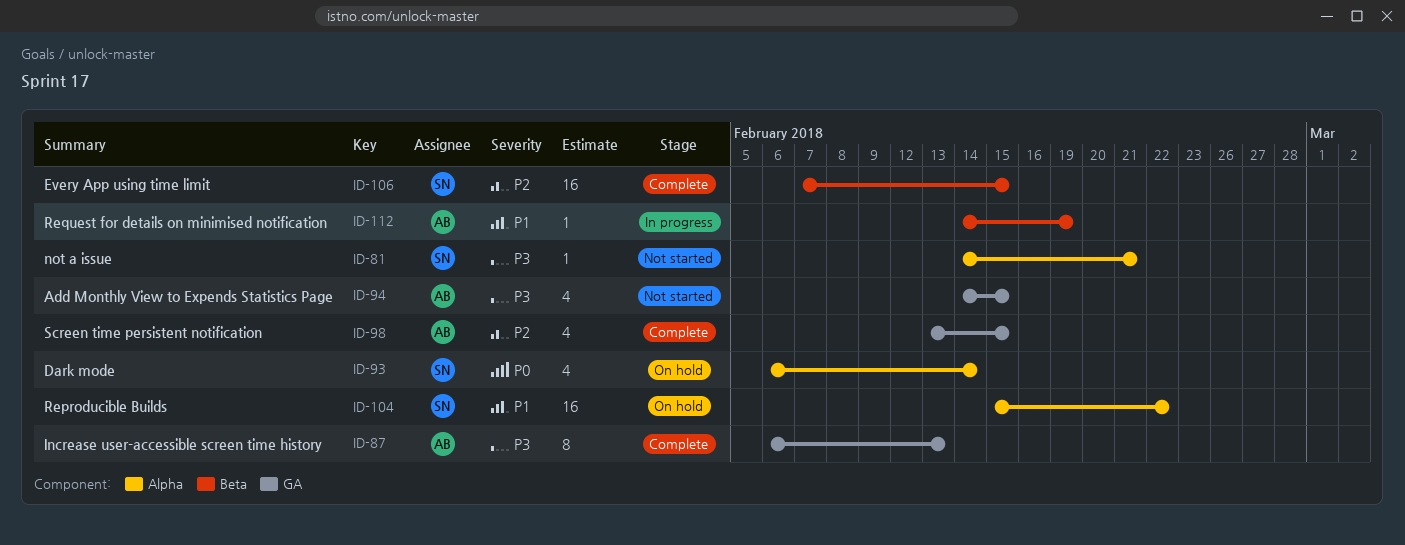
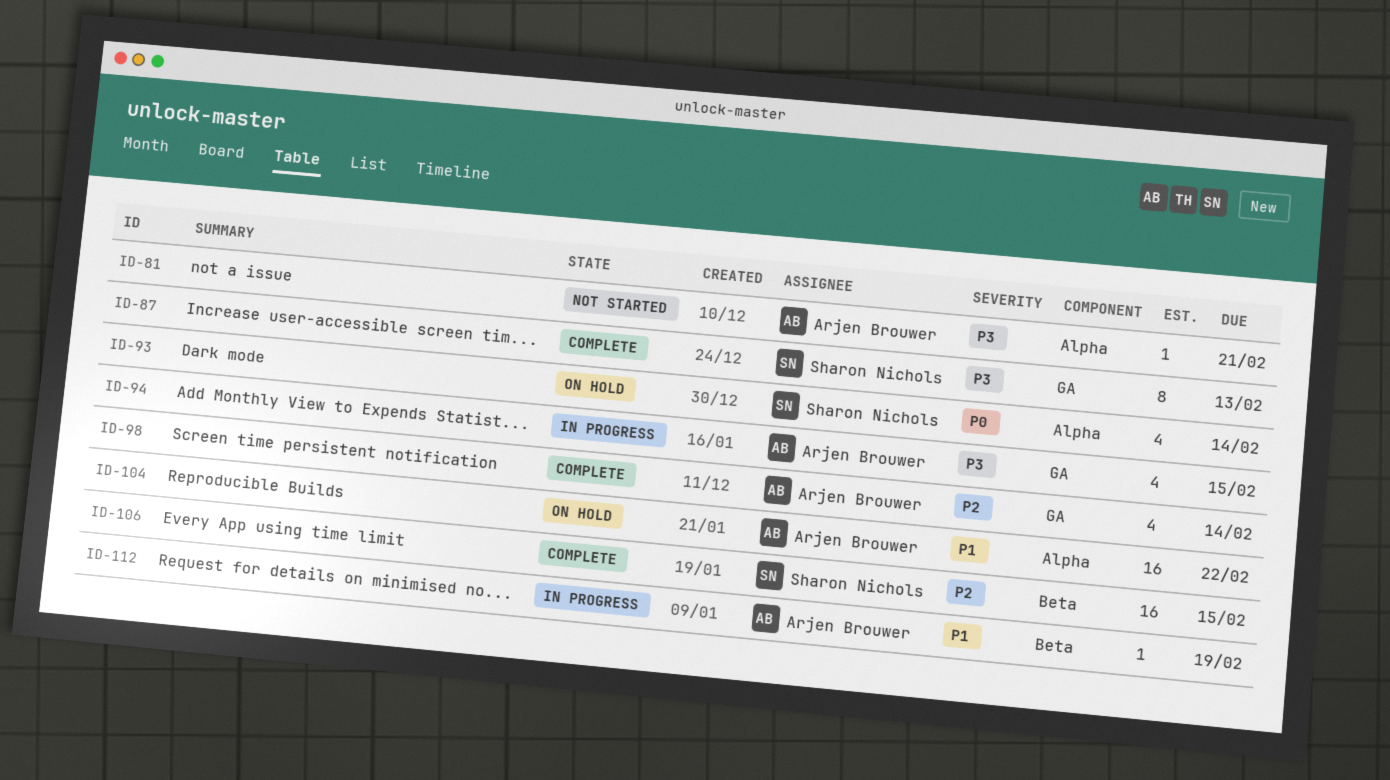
ID-81, owner: Sharon Nichols -> Arjen Brouwer
ID-87, owner: Arjen Brouwer -> Sharon Nichols
ID-94, status: Not started -> In progress
ID-98, due: Feb 15 -> Feb 14
ID-104, owner: Sharon Nichols -> Arjen Brouwer

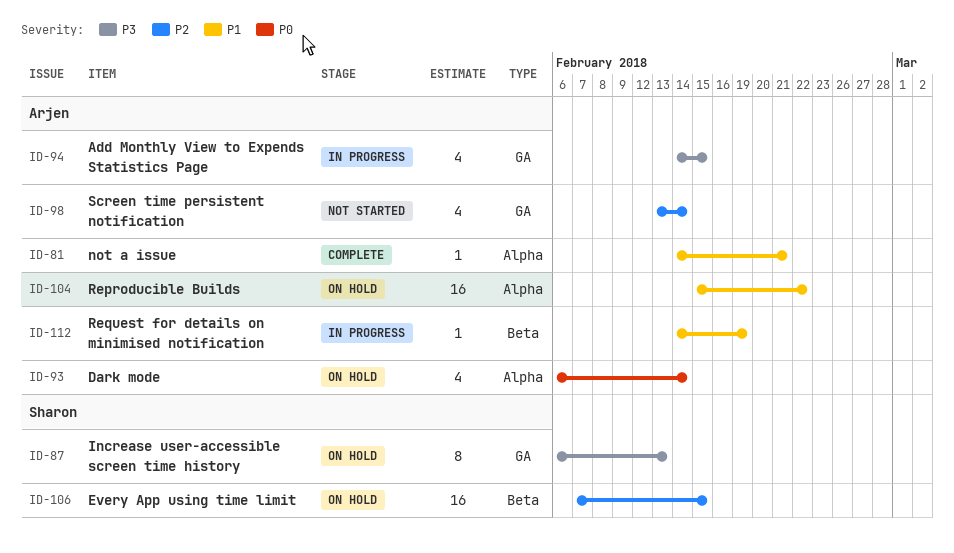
ID-81, status: Not started -> Complete
ID-81, priority: P3 -> P1
ID-87, status: Complete -> On hold
ID-93, owner: Sharon Nichols -> Arjen Brouwer
ID-98, status: Complete -> Not started
ID-106, status: Complete -> On hold

